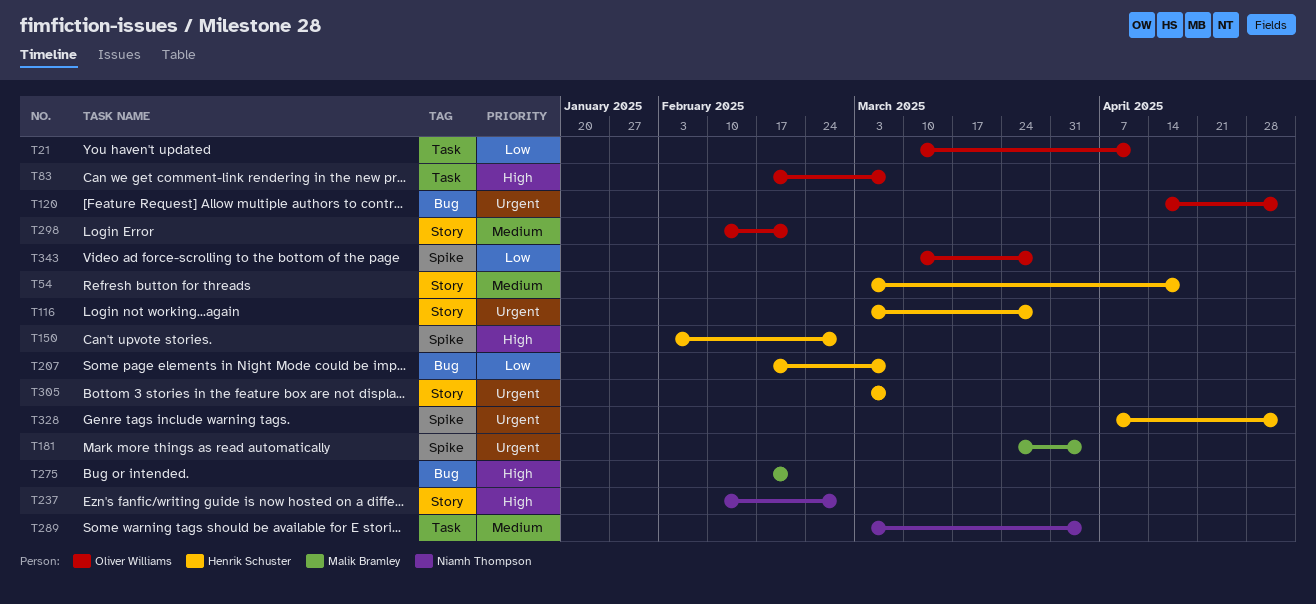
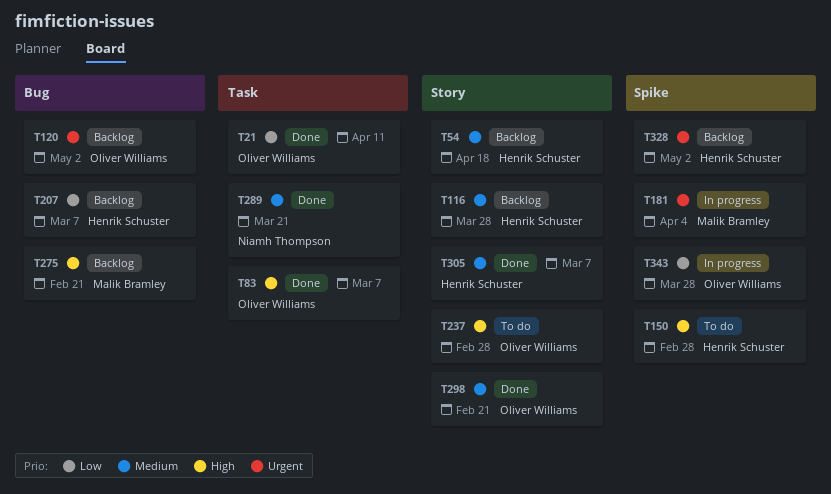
T116, priority: Urgent -> Medium
T237, owner: Niamh Thompson -> Oliver Williams
T289, due: Apr 4 -> Mar 21
T305, priority: Urgent -> Medium

